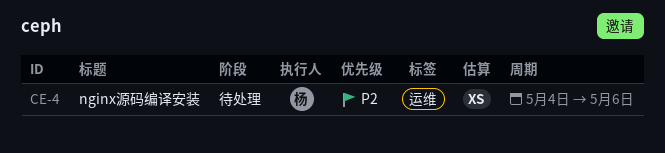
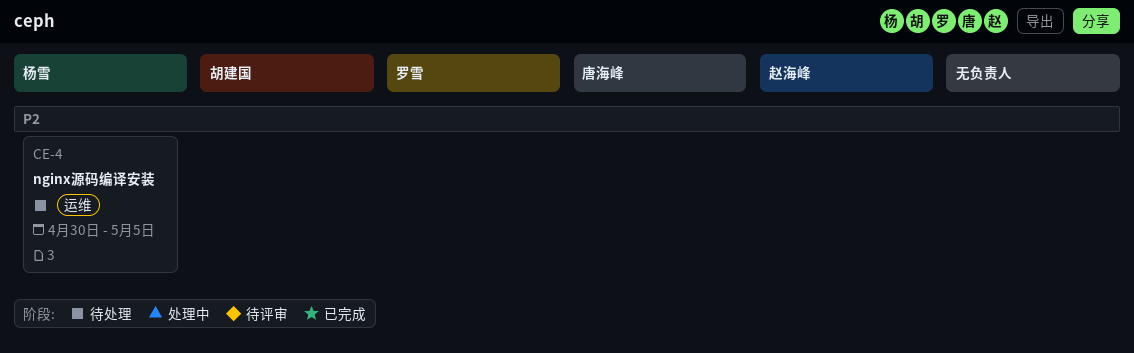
CE-4, start: May 4 -> Apr 30
CE-4, due: May 6 -> May 5

